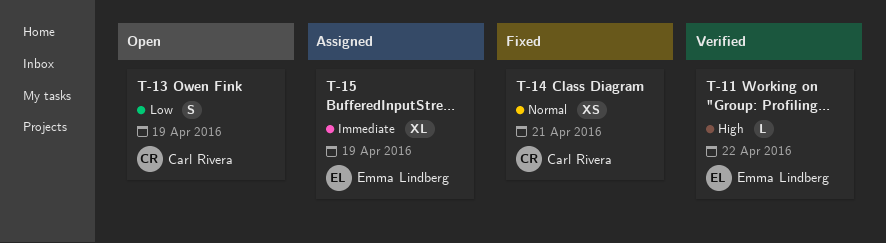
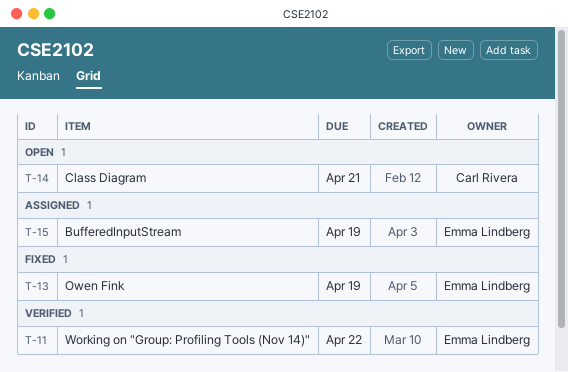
T-13, status: Open -> Fixed
T-13, owner: Carl Rivera -> Emma Lindberg
T-14, status: Fixed -> Open

